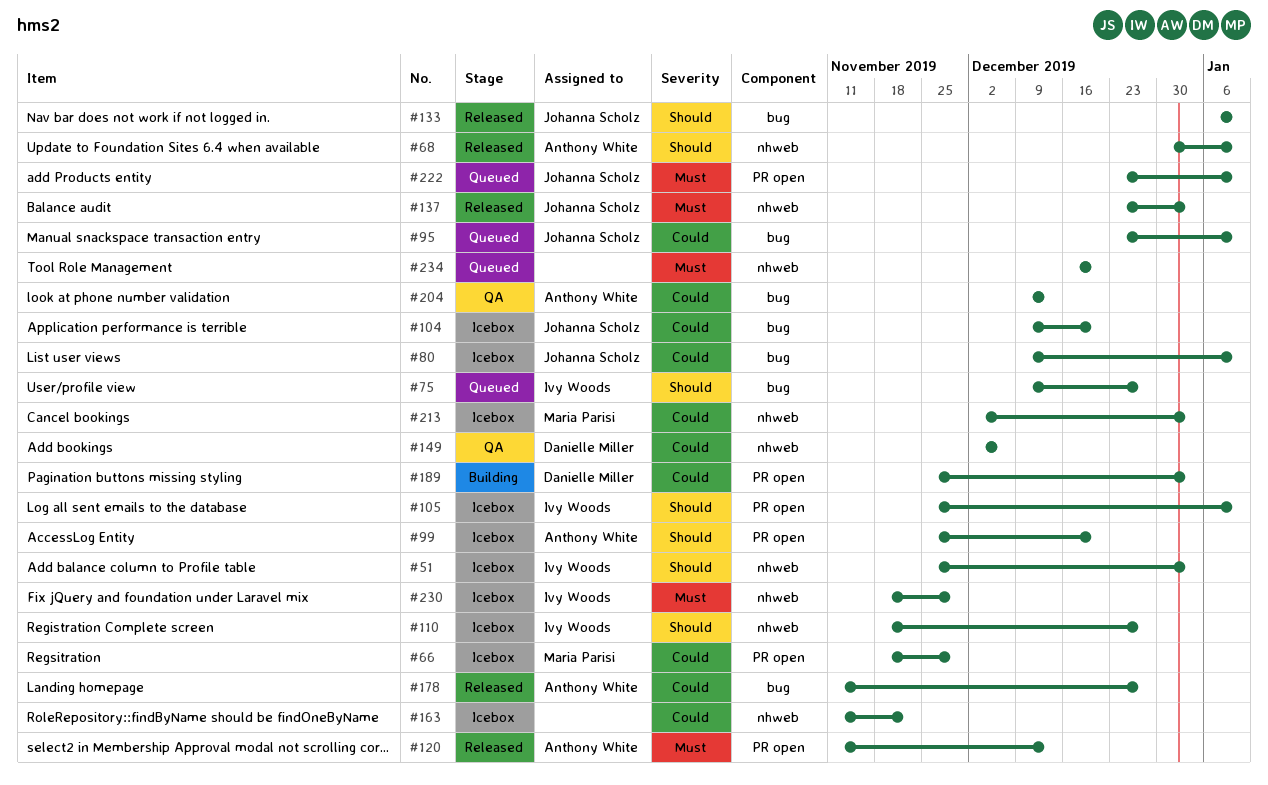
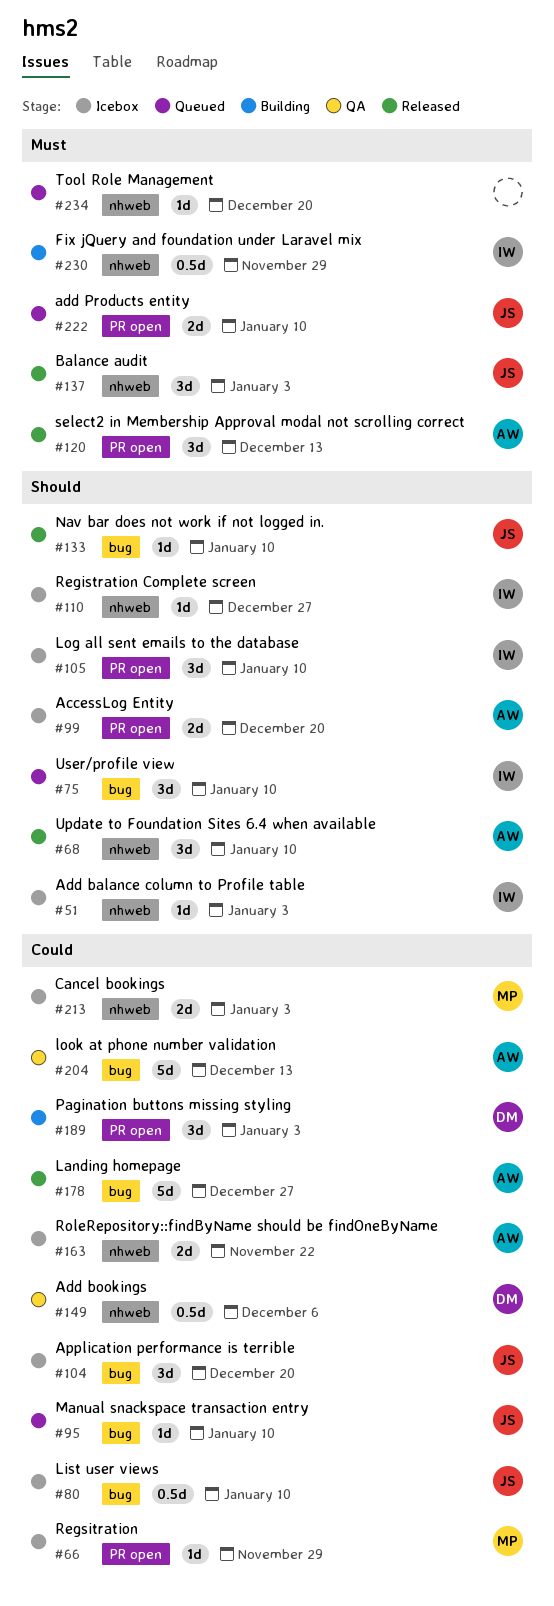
#75, due: Dec 27 -> Jan 10
#163, owner: none -> Anthony White
#230, status: Icebox -> Building

